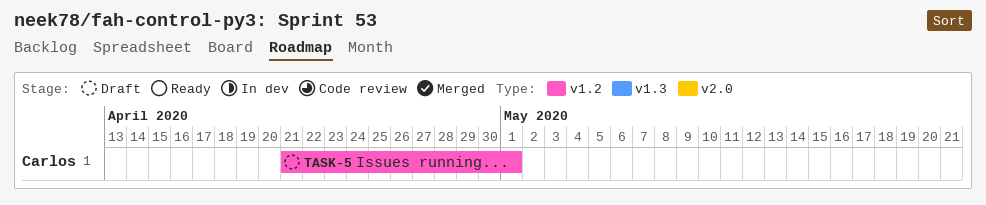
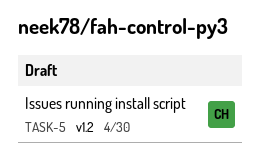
TASK-5, due: May 1 -> Apr 30

